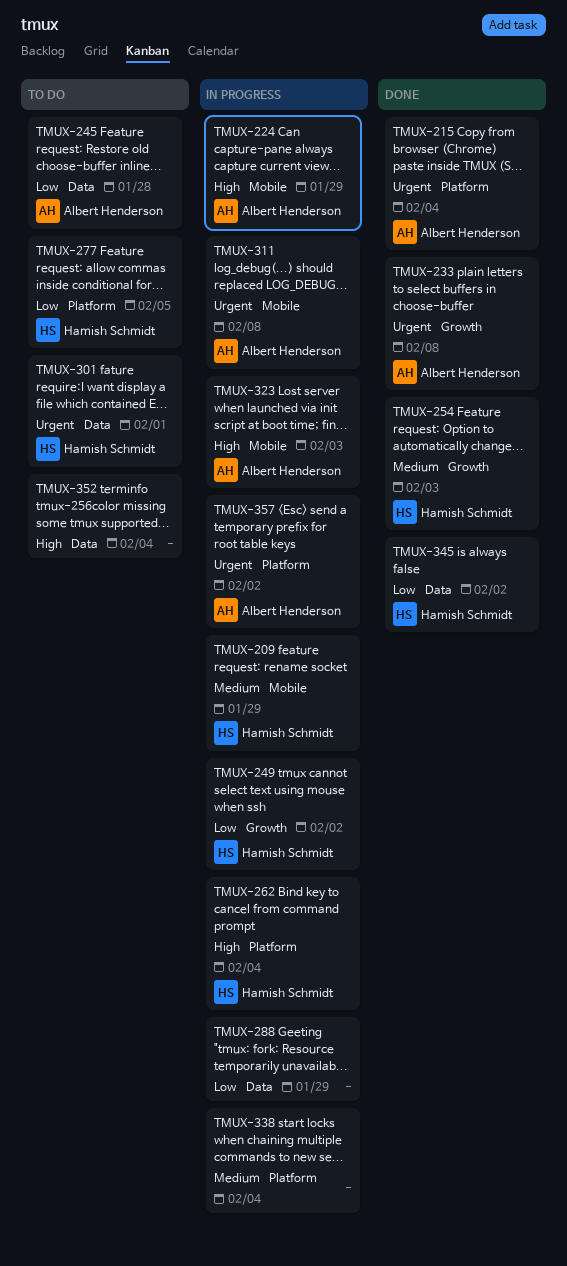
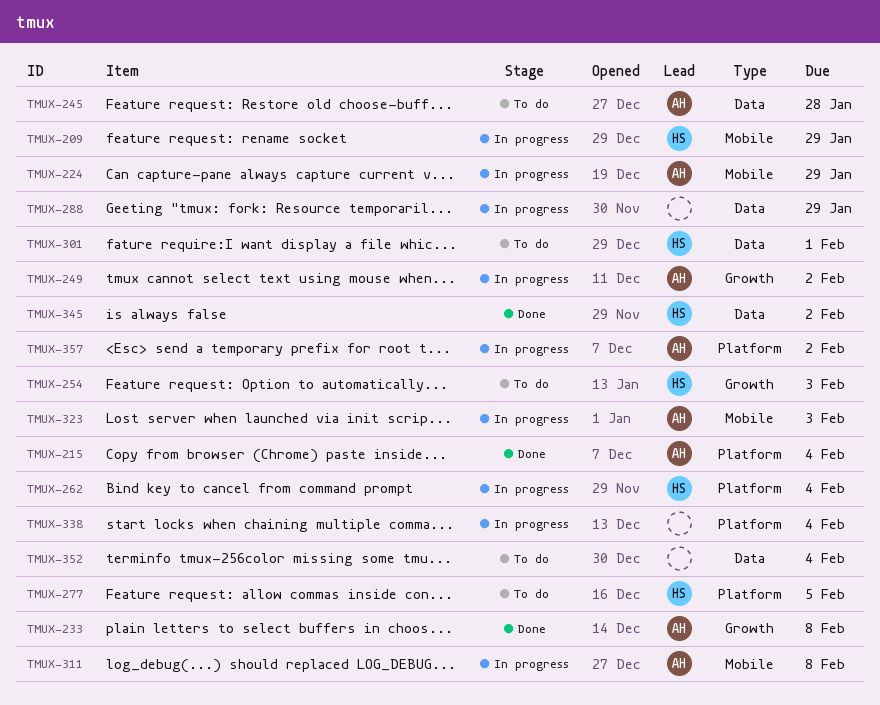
TMUX-249, owner: Hamish Schmidt -> Albert Henderson
TMUX-254, status: Done -> To do

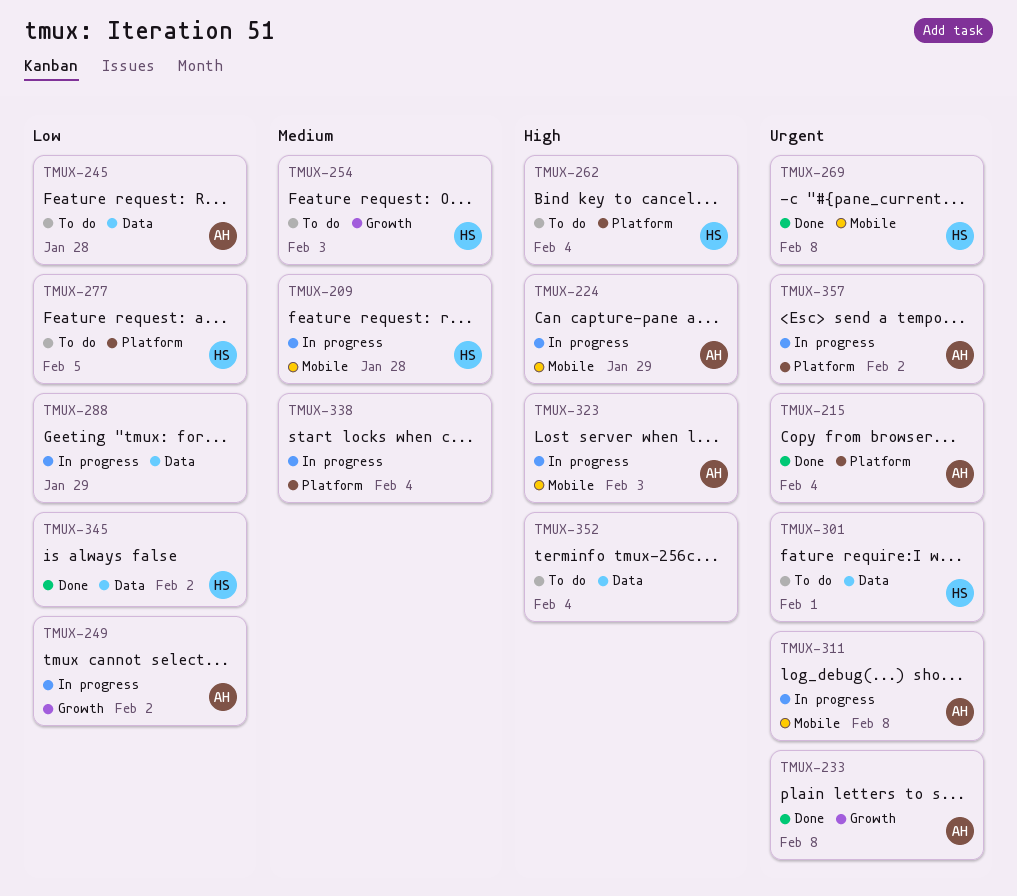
TMUX-209, due: Jan 29 -> Jan 28
TMUX-262, status: In progress -> To do
TMUX-269: none -> present

